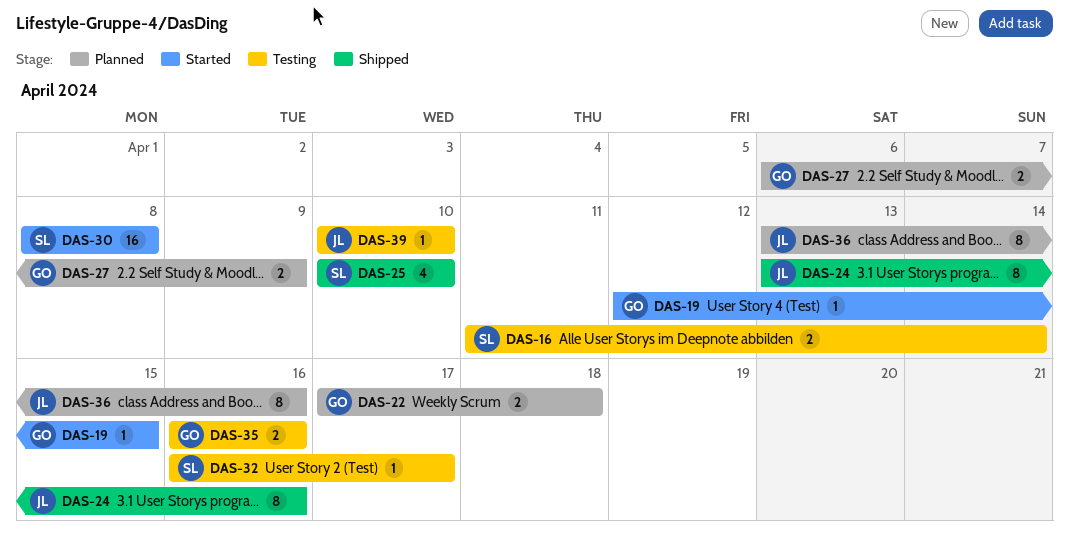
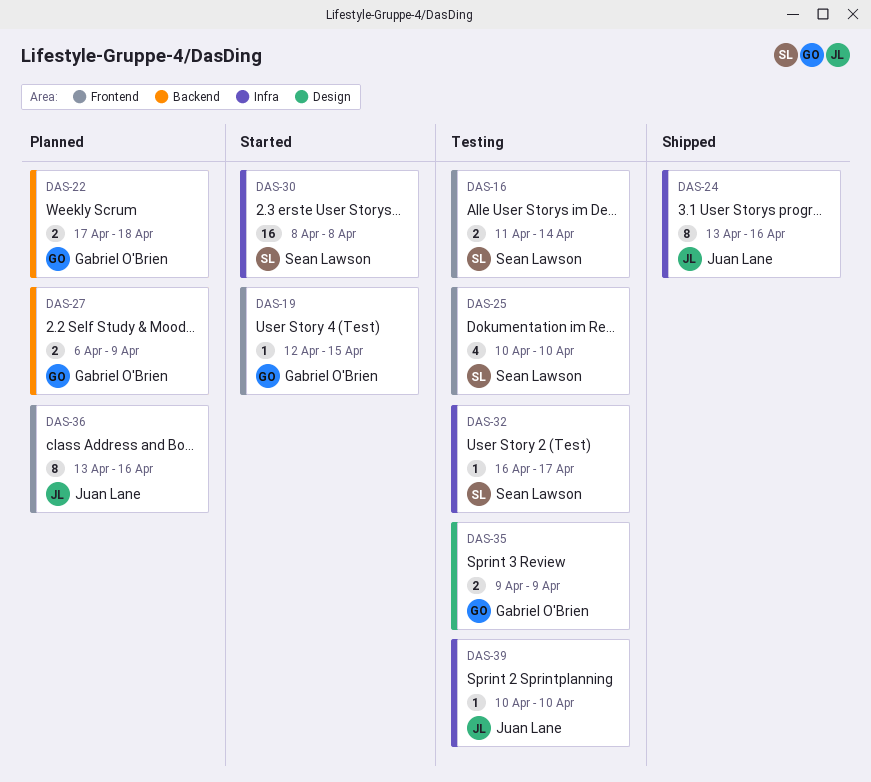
DAS-25, status: Shipped -> Testing
DAS-35, start: Apr 16 -> Apr 9
DAS-35, due: Apr 16 -> Apr 9

